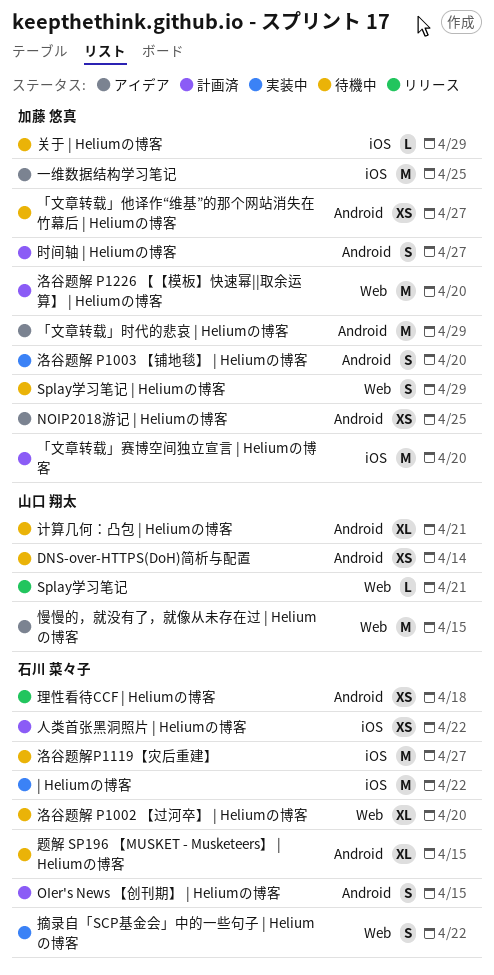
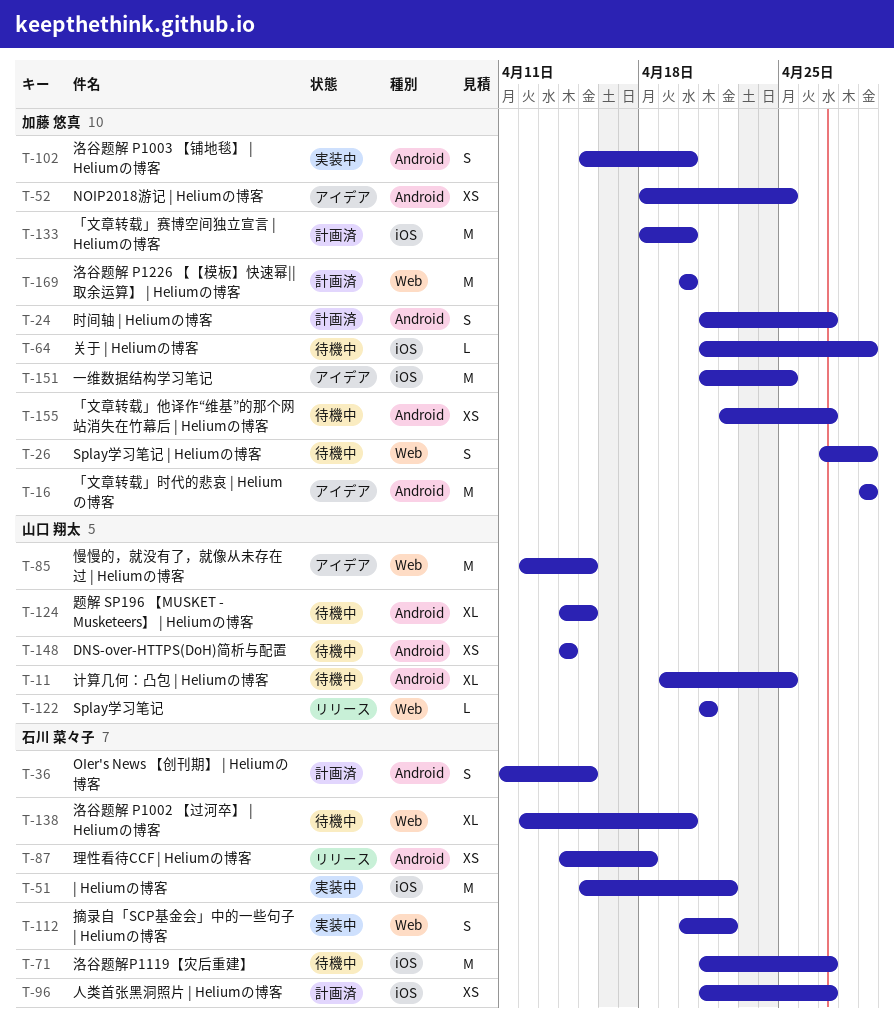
人类首张黑洞照片 | Heliumの博客, due: Apr 22 -> Apr 27
计算几何：凸包 | Heliumの博客, due: Apr 21 -> Apr 25
题解 SP196 【MUSKET - Musketeers】 | Heliumの博客, owner: 石川 菜々子 -> 山口 翔太

